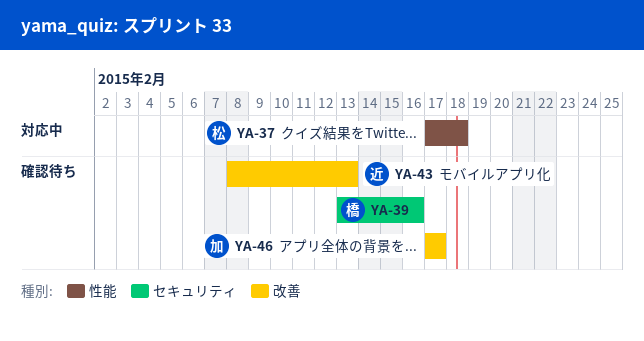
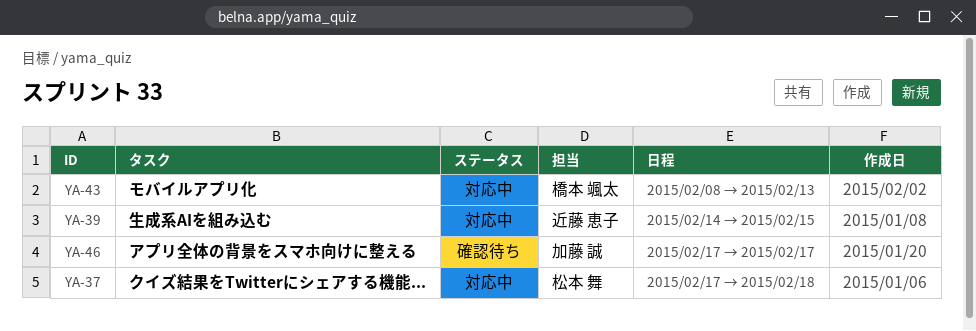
YA-39, status: 確認待ち -> 対応中
YA-39, owner: 橋本 颯太 -> 近藤 恵子
YA-39, start: Feb 13 -> Feb 14
YA-39, due: Feb 16 -> Feb 15
YA-43, status: 確認待ち -> 対応中
YA-43, owner: 近藤 恵子 -> 橋本 颯太

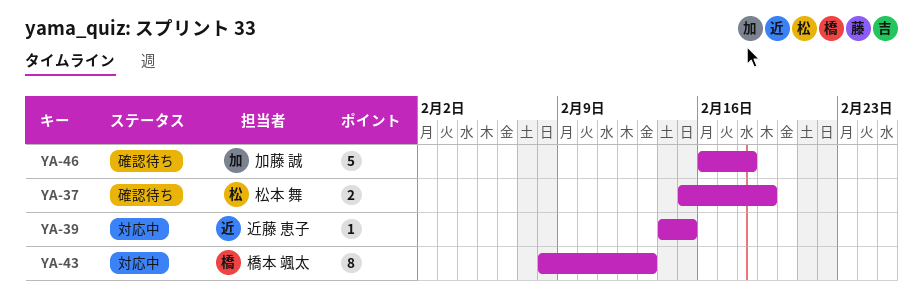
YA-37, status: 対応中 -> 確認待ち
YA-37, start: Feb 17 -> Feb 15
YA-37, due: Feb 18 -> Feb 19
YA-46, start: Feb 17 -> Feb 16
YA-46, due: Feb 17 -> Feb 18

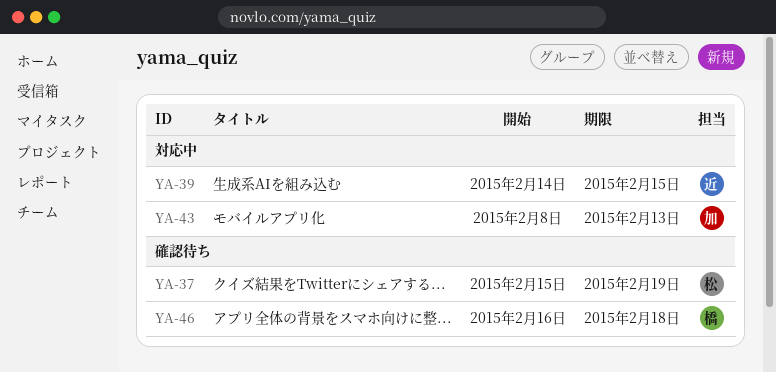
YA-43, owner: 橋本 颯太 -> 加藤 誠
YA-46, owner: 加藤 誠 -> 橋本 颯太

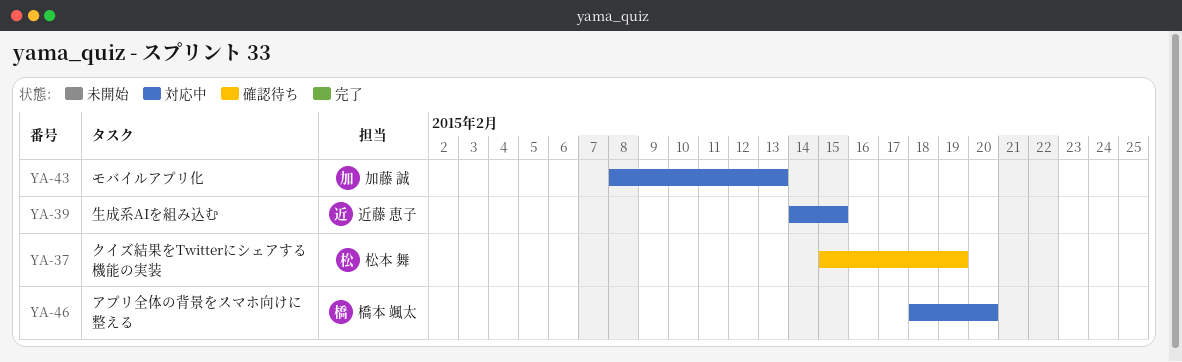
YA-46, status: 確認待ち -> 対応中
YA-46, start: Feb 16 -> Feb 18
YA-46, due: Feb 18 -> Feb 20

